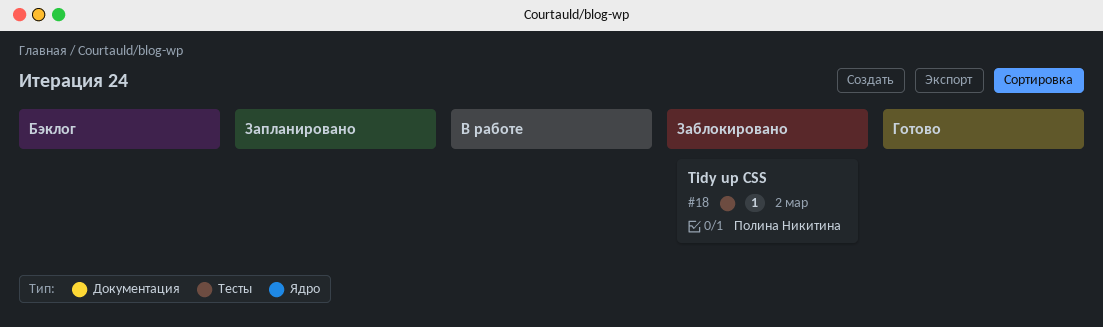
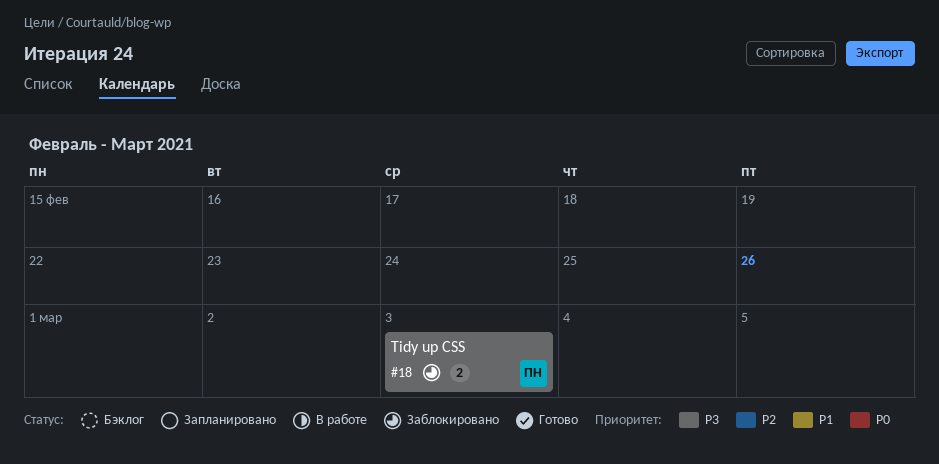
#18, estimate: 1 -> 2
#18, due: Mar 2 -> Mar 3

